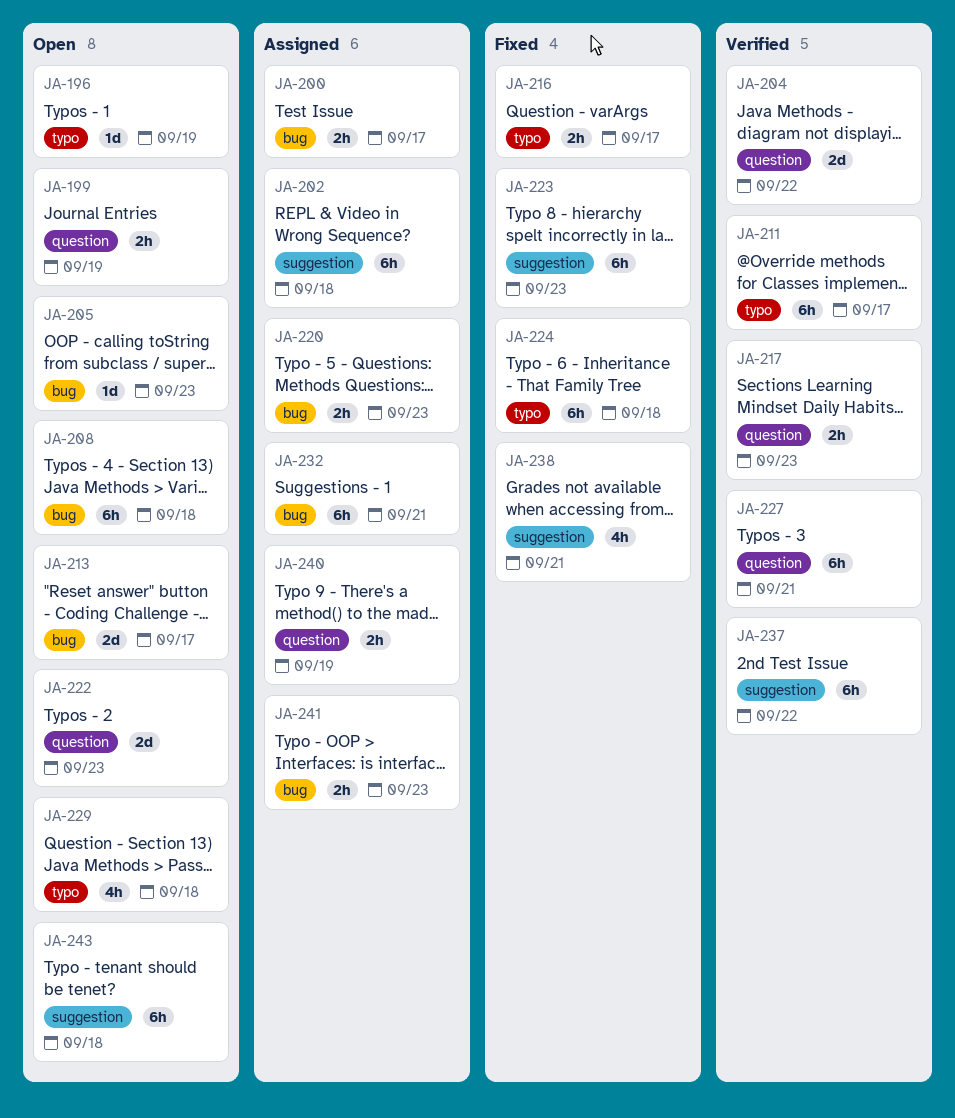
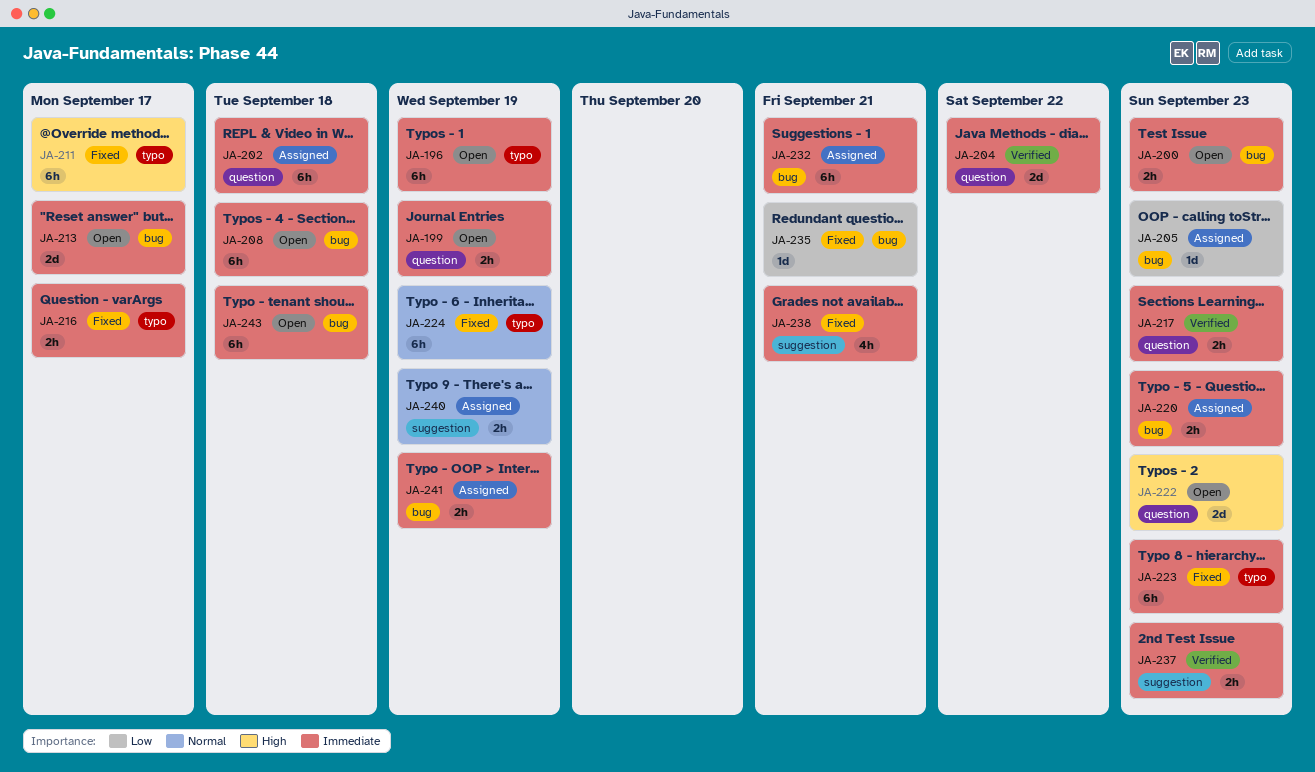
JA-196, estimate: 1d -> 6h
JA-200, status: Assigned -> Open
JA-200, due: Sep 17 -> Sep 23
JA-202, label: suggestion -> question
JA-205, status: Open -> Assigned
JA-211, status: Verified -> Fixed
JA-223, label: suggestion -> typo
JA-224, due: Sep 18 -> Sep 19
JA-227: present -> none
JA-229: present -> none
JA-235: none -> present
JA-237, estimate: 6h -> 2h
JA-237, due: Sep 22 -> Sep 23
JA-240, label: question -> suggestion
JA-241, due: Sep 23 -> Sep 19
JA-243, label: suggestion -> bug

